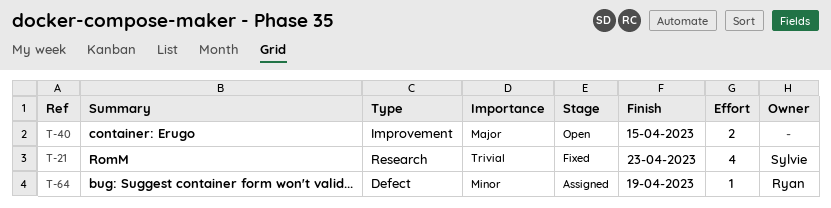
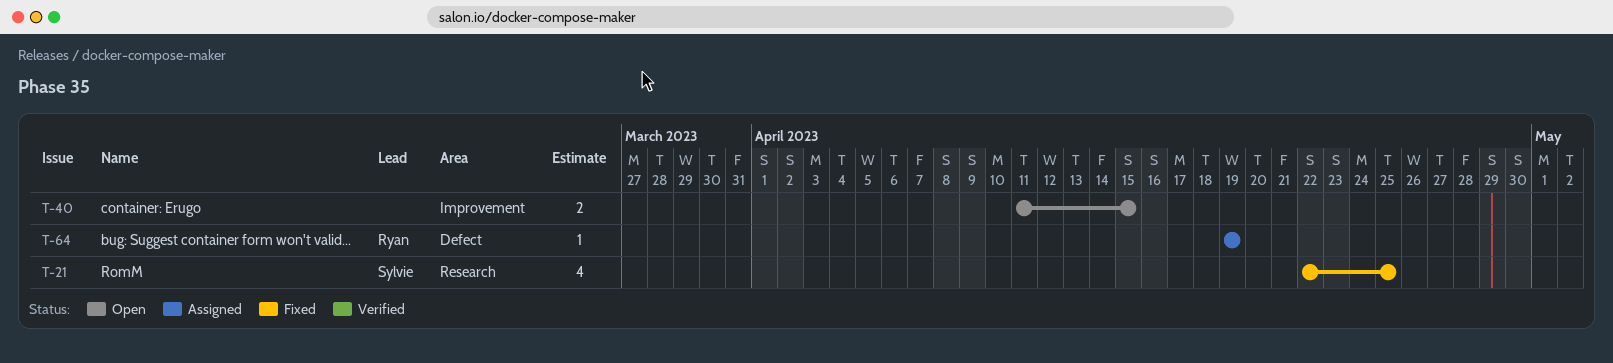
T-21, due: Apr 23 -> Apr 25

